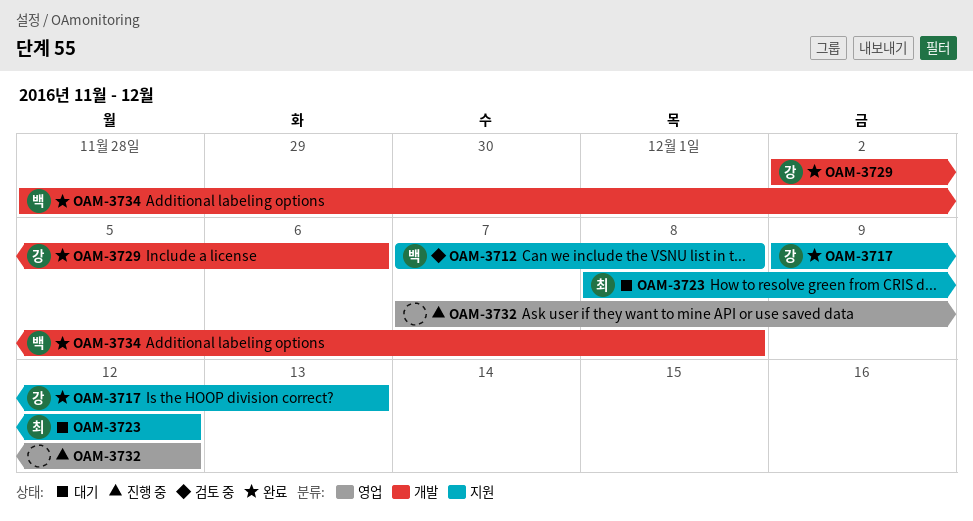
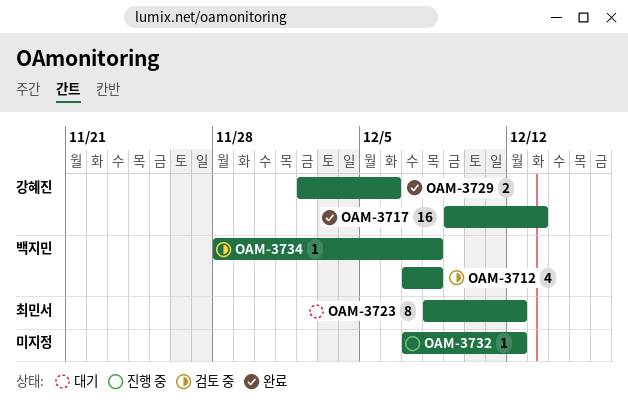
OAM-3734, status: 완료 -> 검토 중

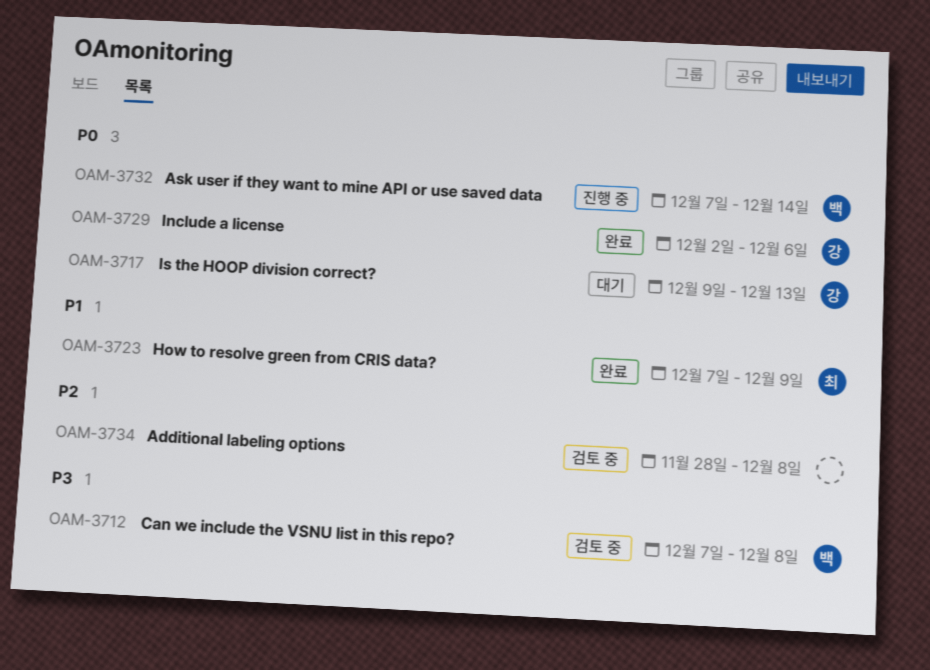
OAM-3717, status: 완료 -> 대기
OAM-3723, status: 대기 -> 완료
OAM-3723, start: Dec 8 -> Dec 7
OAM-3723, due: Dec 12 -> Dec 9
OAM-3732, owner: none -> 백지민
OAM-3732, due: Dec 12 -> Dec 14
OAM-3734, owner: 백지민 -> none

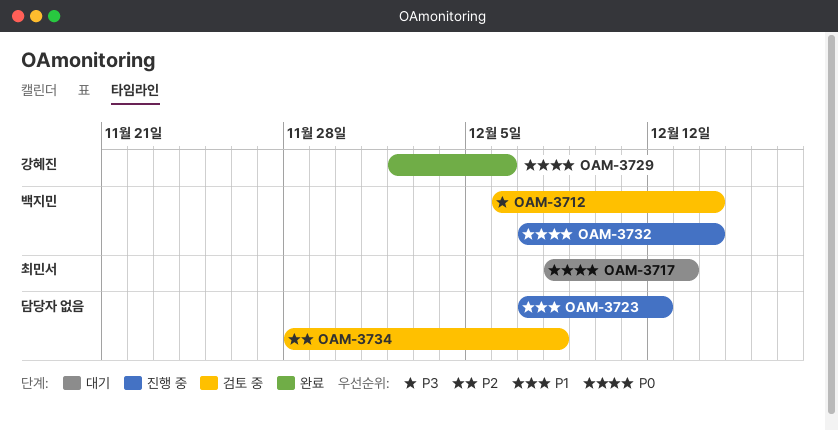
OAM-3712, start: Dec 7 -> Dec 6
OAM-3712, due: Dec 8 -> Dec 14
OAM-3717, owner: 강혜진 -> 최민서
OAM-3717, start: Dec 9 -> Dec 8
OAM-3723, status: 완료 -> 진행 중
OAM-3723, owner: 최민서 -> none
OAM-3723, due: Dec 9 -> Dec 12

